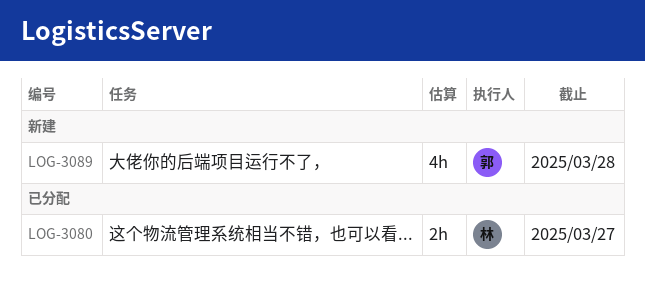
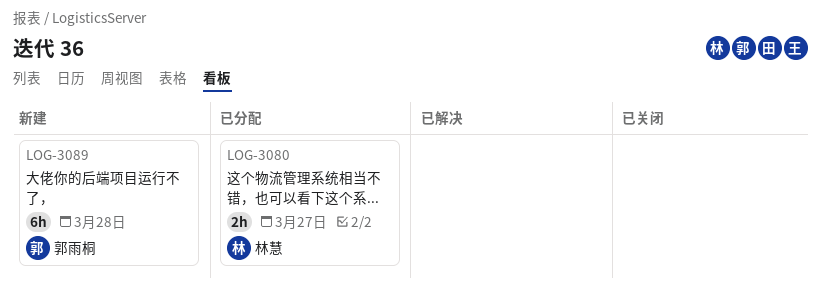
LOG-3089, estimate: 4h -> 6h

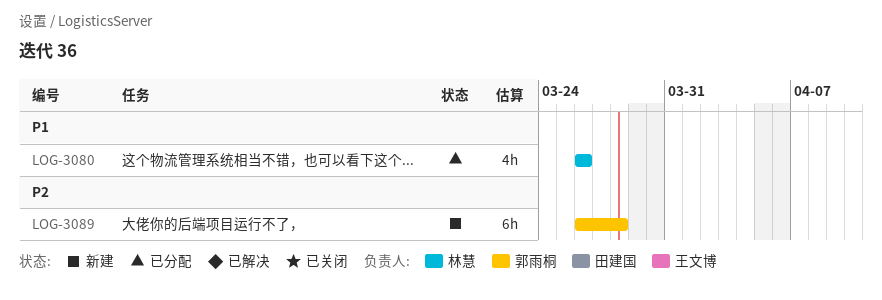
LOG-3080, estimate: 2h -> 4h
LOG-3080, due: Mar 27 -> Mar 26

